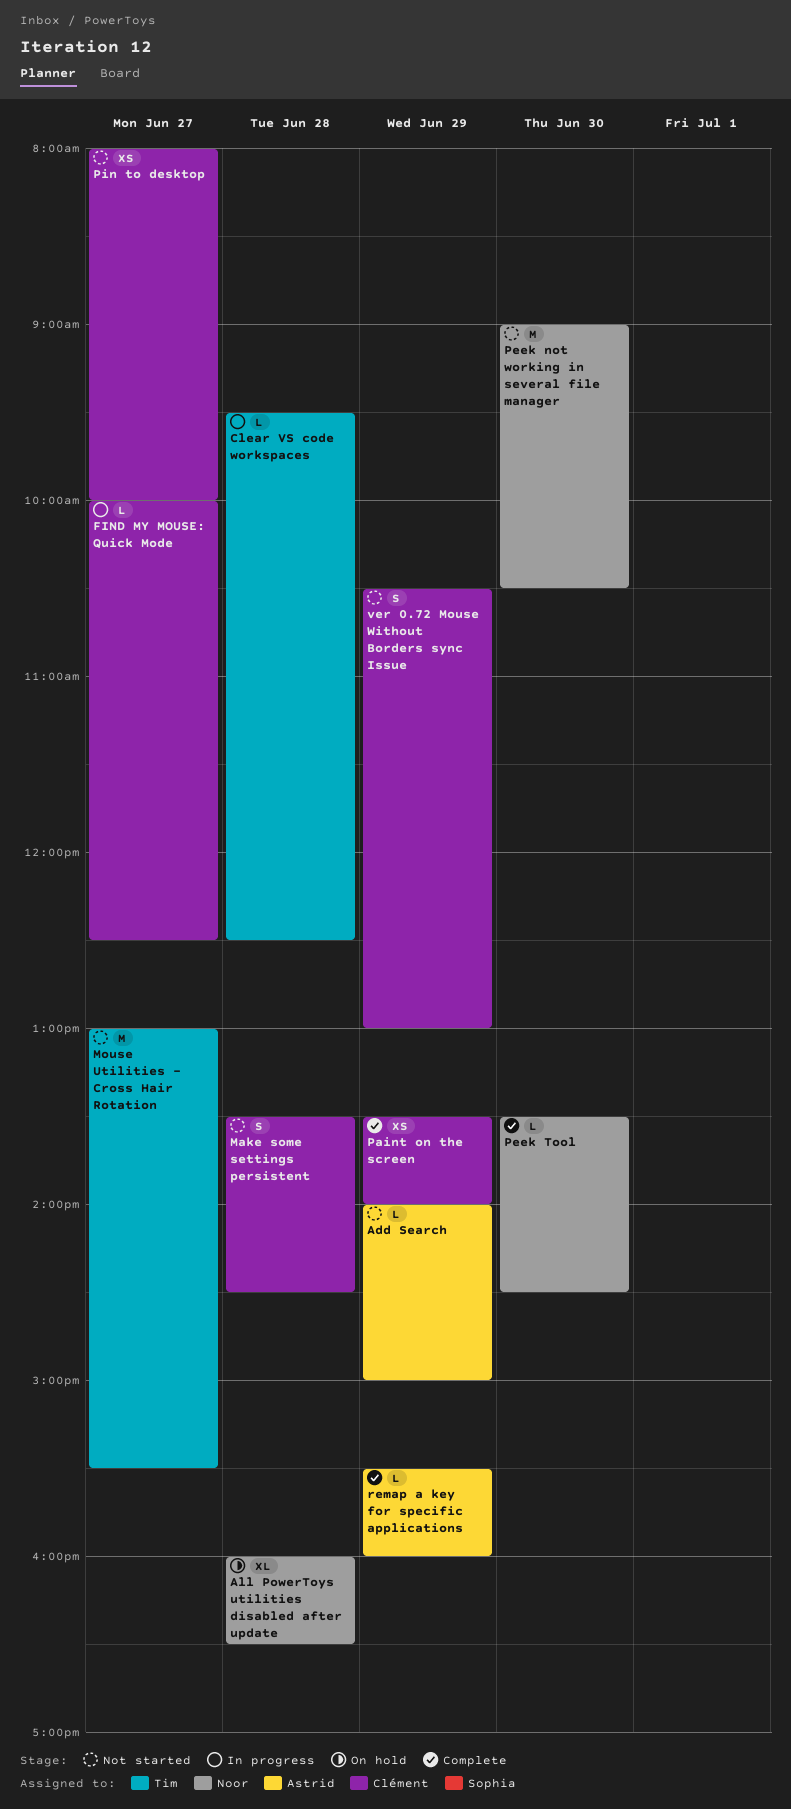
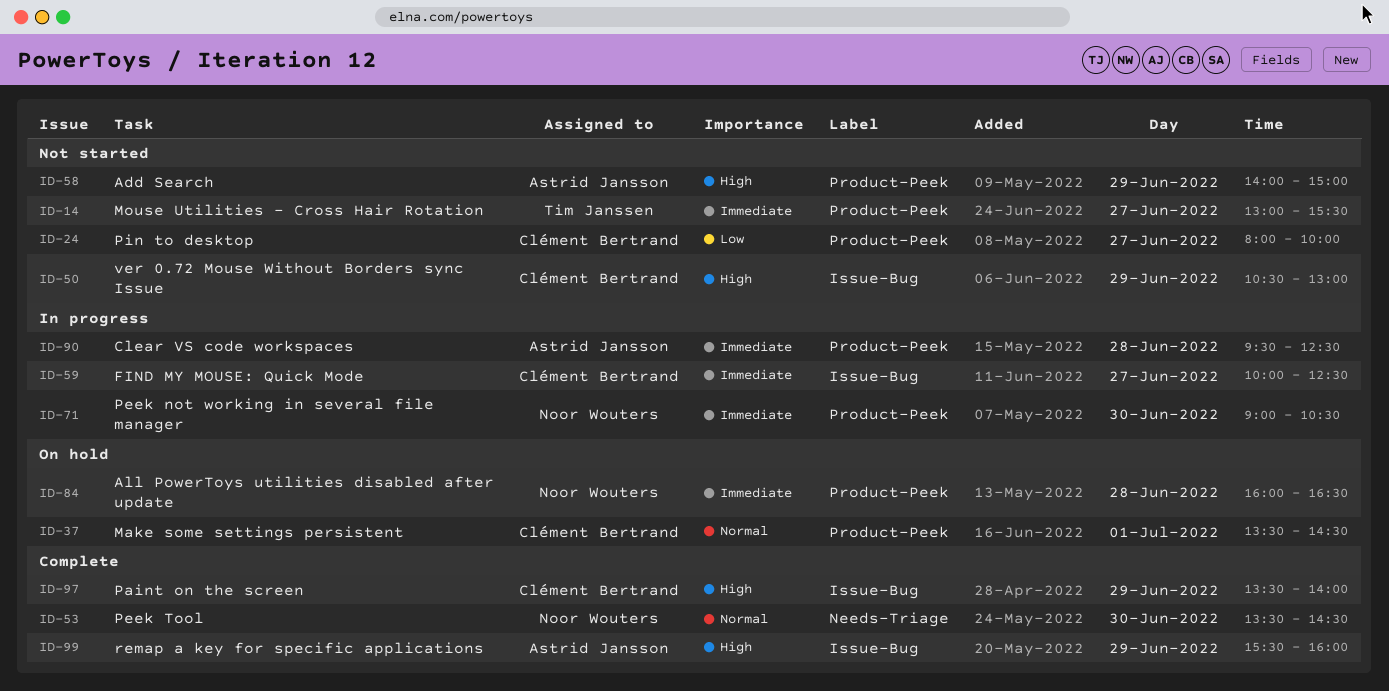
Clear VS code workspaces, owner: Tim Janssen -> Astrid Jansson
Make some settings persistent, status: Not started -> On hold
Make some settings persistent, day: Jun 28 -> Jul 1
Peek not working in several file manager, status: Not started -> In progress

